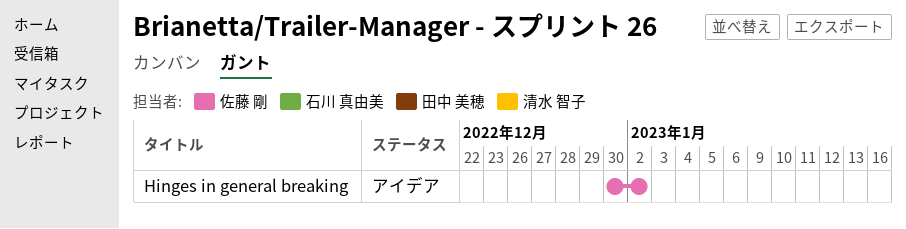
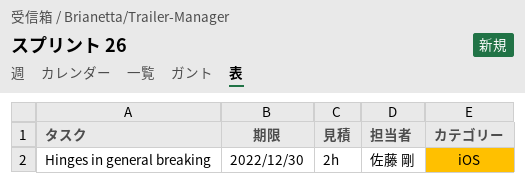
Hinges in general breaking, due: Jan 2 -> Dec 30

